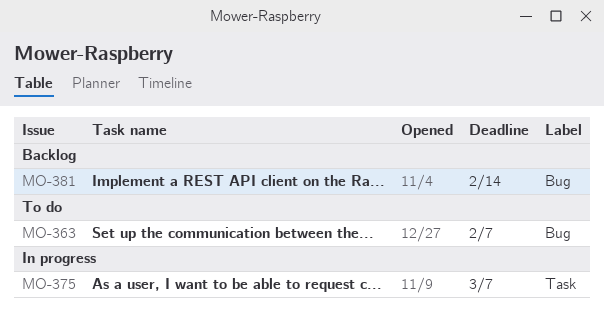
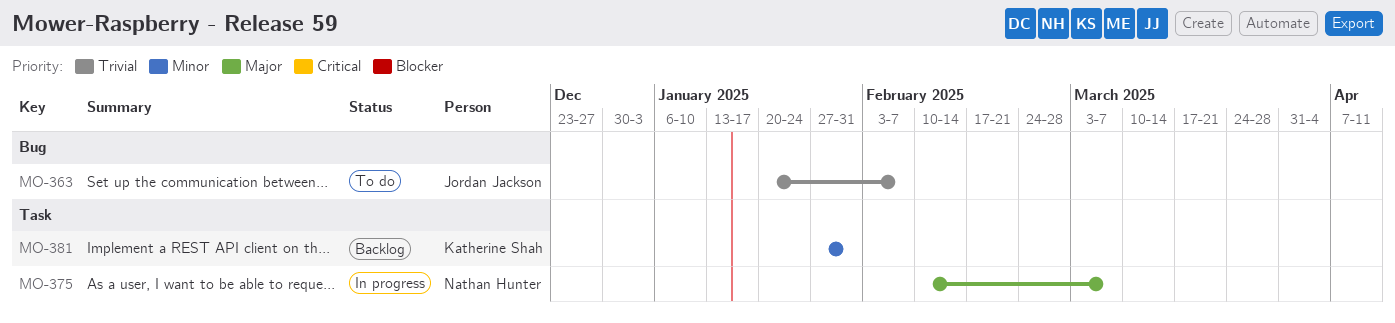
MO-381, label: Bug -> Task
MO-381, due: Feb 14 -> Jan 31

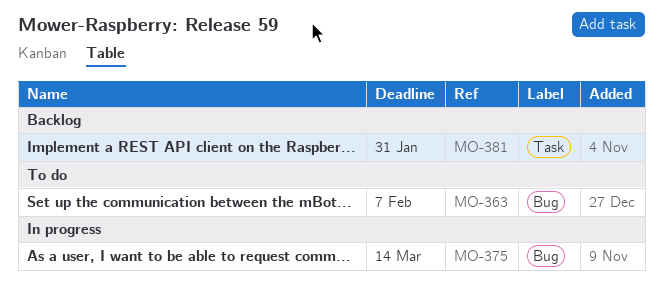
MO-375, label: Task -> Bug
MO-375, due: Mar 7 -> Mar 14

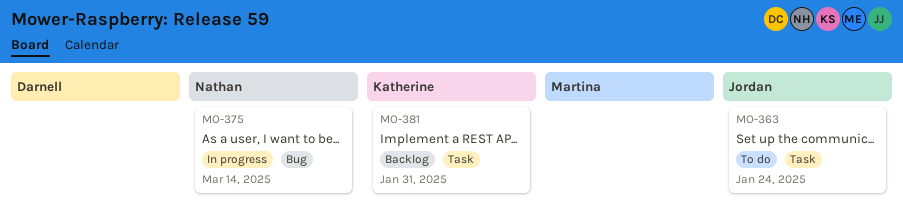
MO-363, label: Bug -> Task
MO-363, due: Feb 7 -> Jan 24

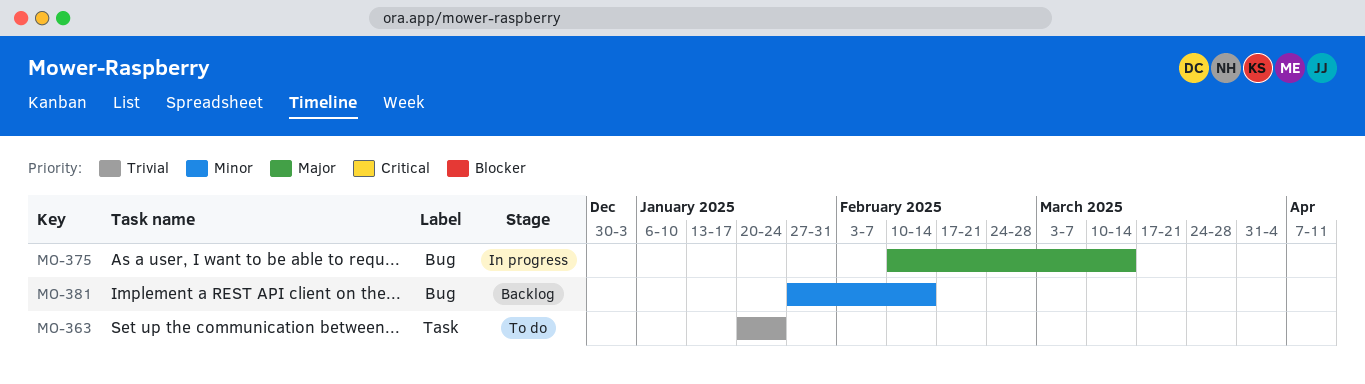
MO-381, label: Task -> Bug
MO-381, due: Jan 31 -> Feb 14

